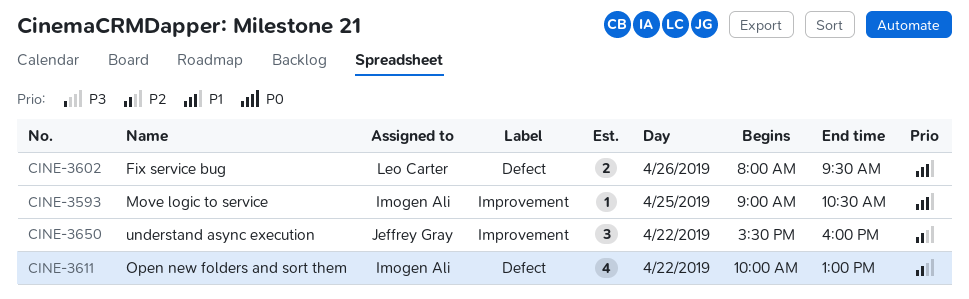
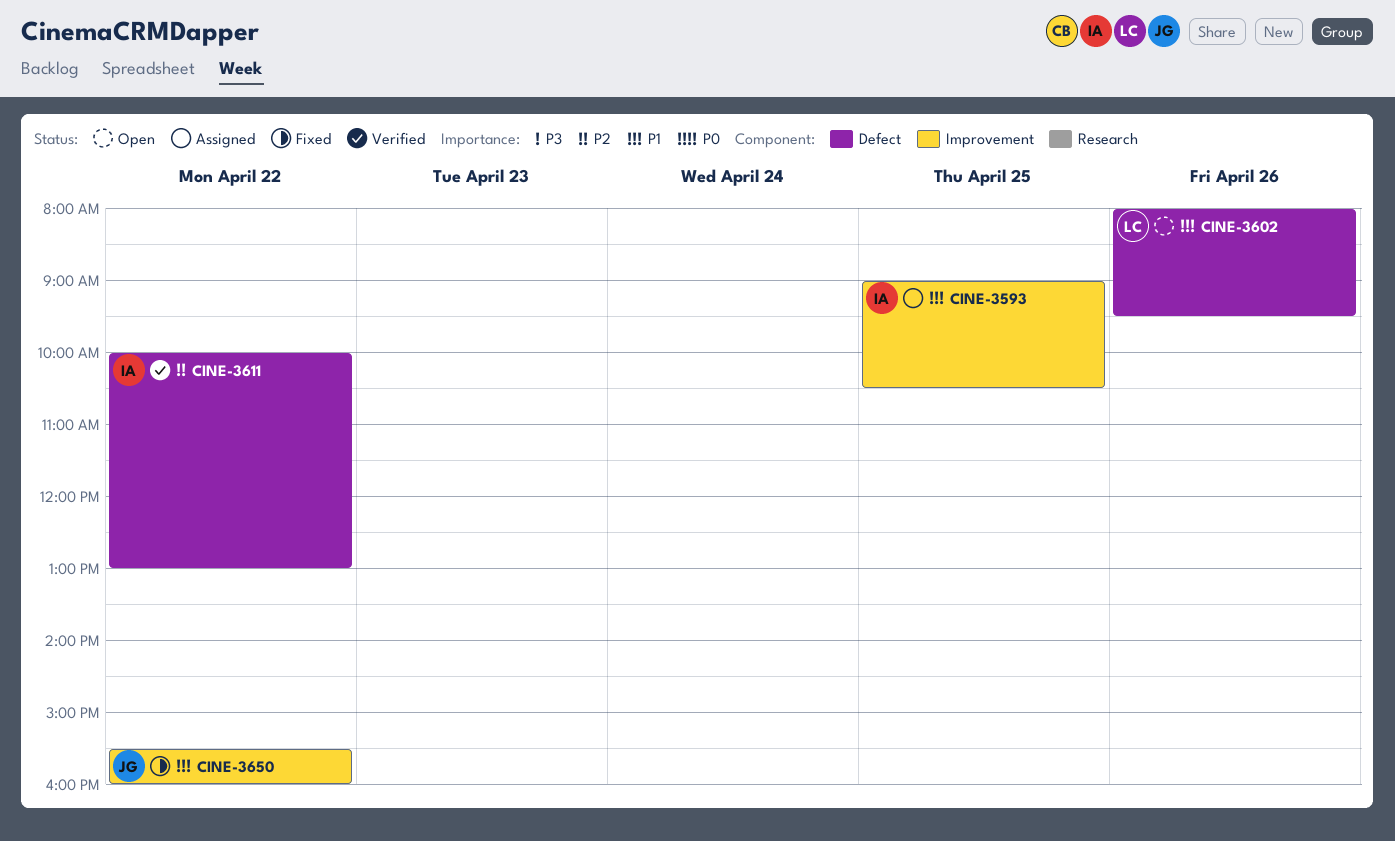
CINE-3650, priority: P2 -> P1

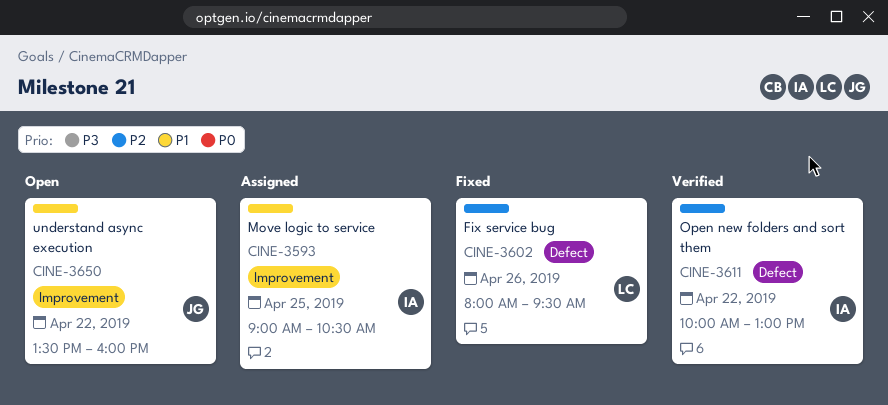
CINE-3602, status: Open -> Fixed
CINE-3602, priority: P1 -> P2
CINE-3650, status: Fixed -> Open
CINE-3650, begins: 15:30 -> 13:30

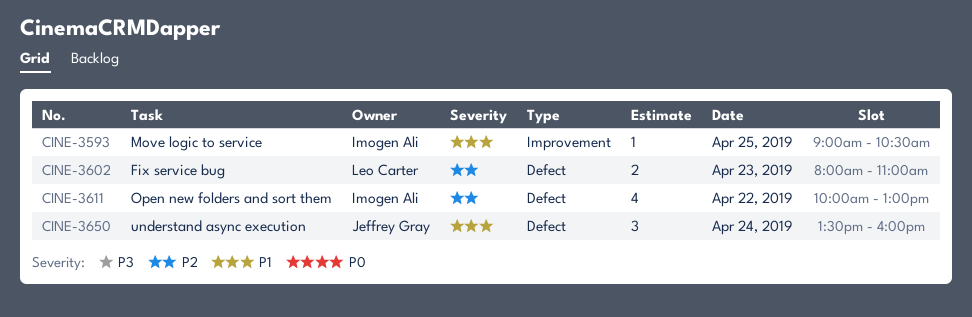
CINE-3602, day: Apr 26 -> Apr 23
CINE-3602, ends: 09:30 -> 11:00
CINE-3650, label: Improvement -> Defect
CINE-3650, day: Apr 22 -> Apr 24

